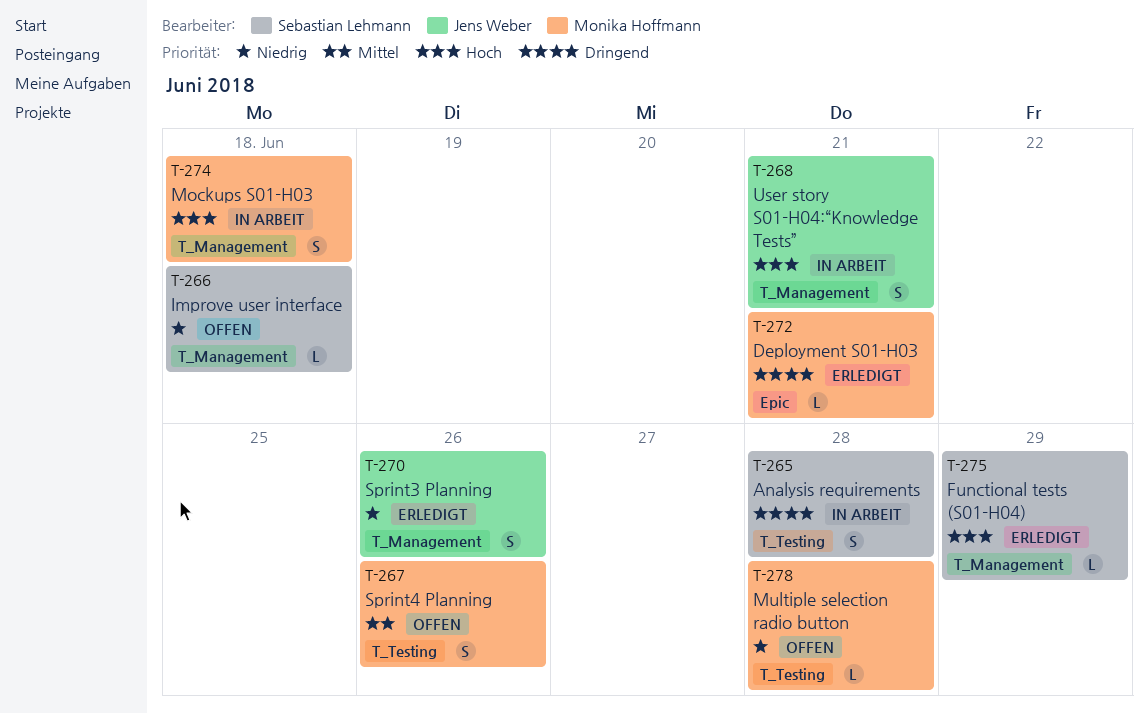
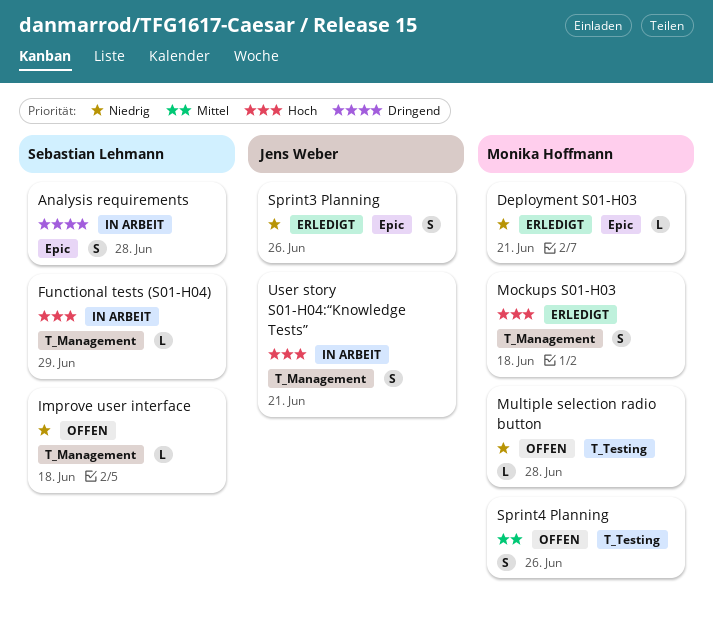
Analysis requirements, label: T_Testing -> Epic
Deployment S01-H03, priority: Dringend -> Niedrig
Functional tests (S01-H04), status: Erledigt -> In Arbeit
Mockups S01-H03, status: In Arbeit -> Erledigt
Sprint3 Planning, label: T_Management -> Epic

